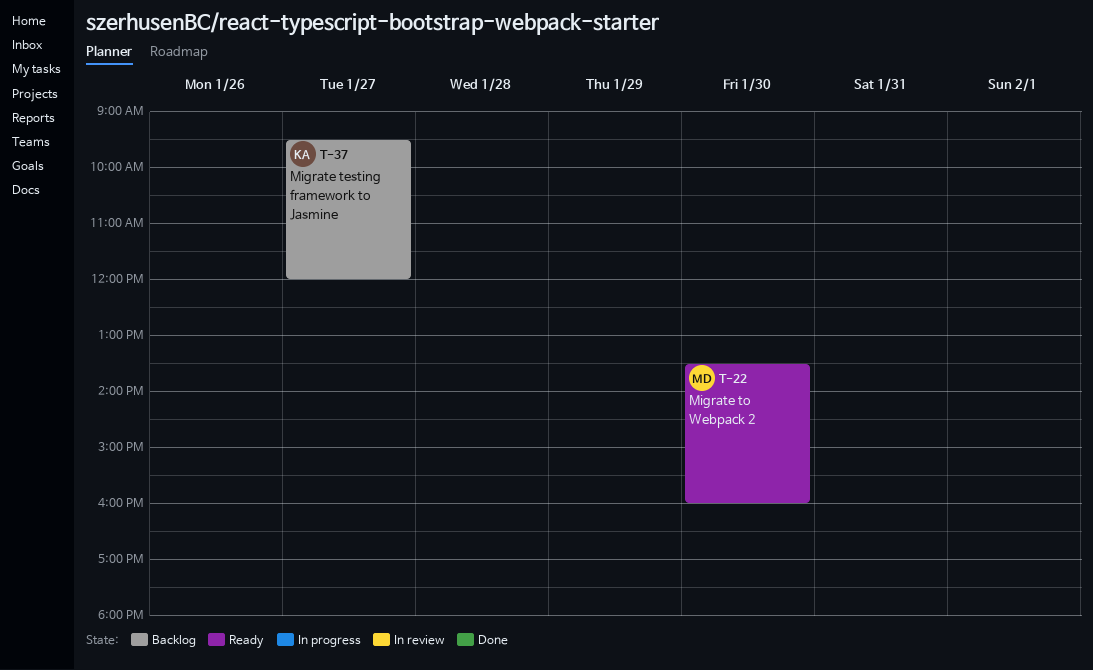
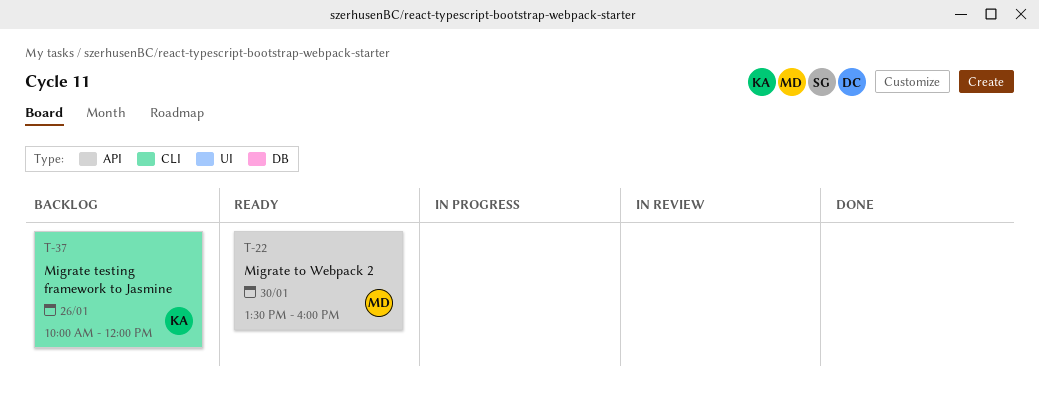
T-37, day: Jan 27 -> Jan 26
T-37, begins: 09:30 -> 10:00

